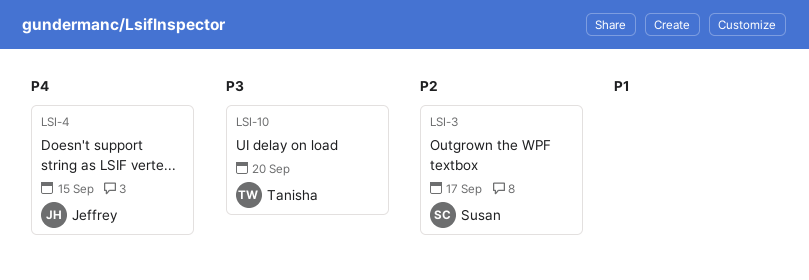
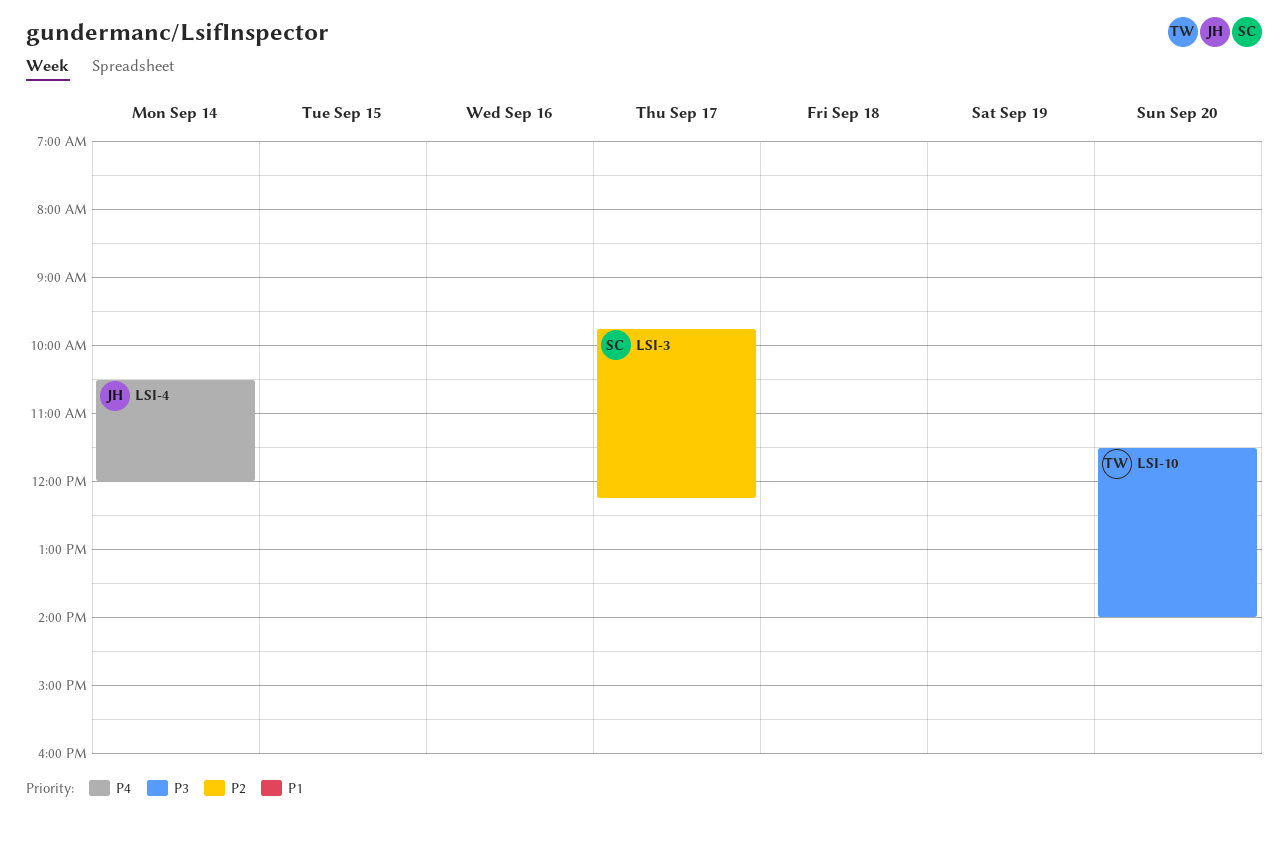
LSI-4, day: Sep 15 -> Sep 14

